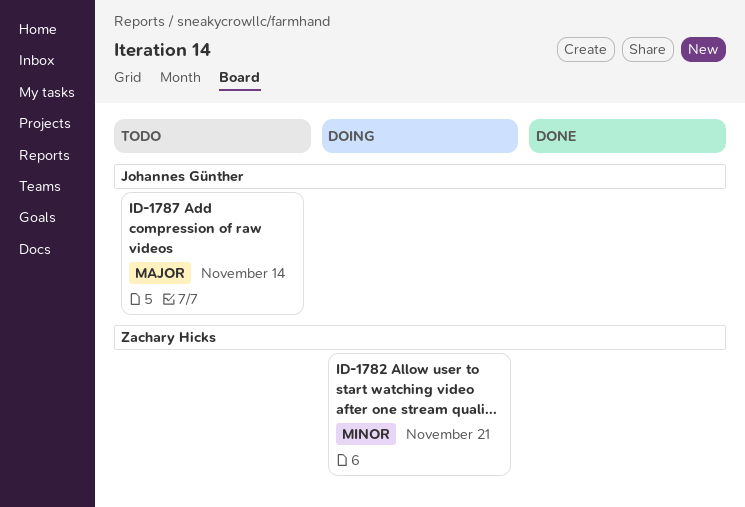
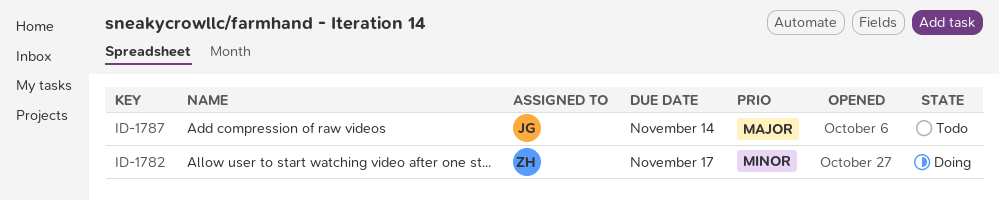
ID-1782, due: Nov 21 -> Nov 17

